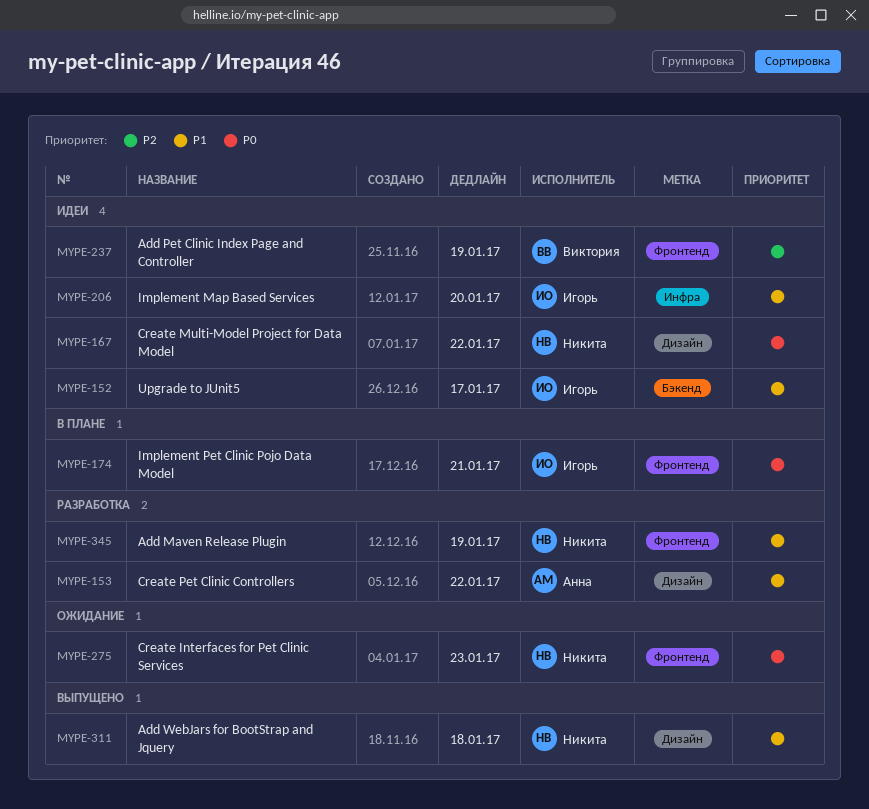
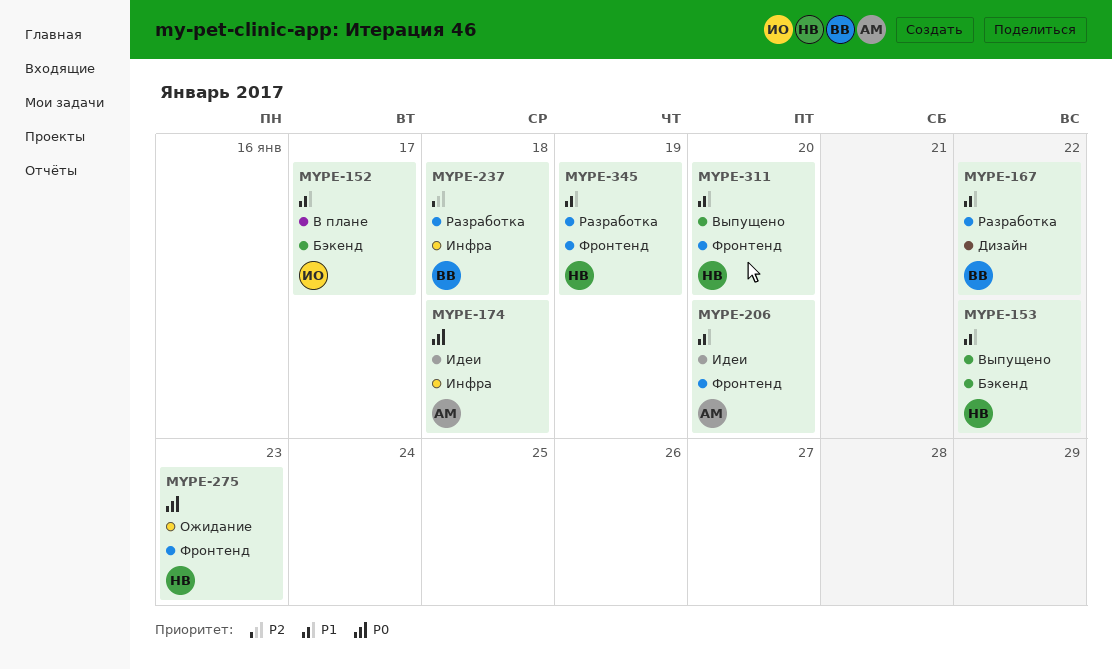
MYPE-152, status: Идеи -> В плане
MYPE-153, status: Разработка -> Выпущено
MYPE-153, owner: Анна -> Никита
MYPE-153, label: Дизайн -> Бэкенд
MYPE-167, status: Идеи -> Разработка
MYPE-167, owner: Никита -> Виктория
MYPE-167, priority: P0 -> P1
MYPE-174, status: В плане -> Идеи
MYPE-174, owner: Игорь -> Анна
MYPE-174, label: Фронтенд -> Инфра
MYPE-174, due: Jan 21 -> Jan 18
MYPE-206, owner: Игорь -> Анна
MYPE-206, label: Инфра -> Фронтенд
MYPE-237, status: Идеи -> Разработка
MYPE-237, label: Фронтенд -> Инфра
MYPE-237, due: Jan 19 -> Jan 18
MYPE-311, label: Дизайн -> Фронтенд
MYPE-311, due: Jan 18 -> Jan 20

